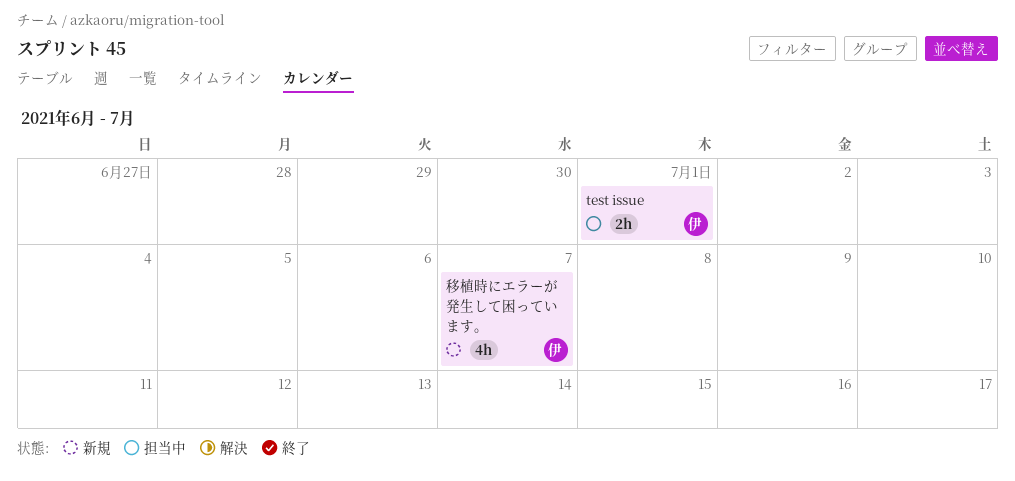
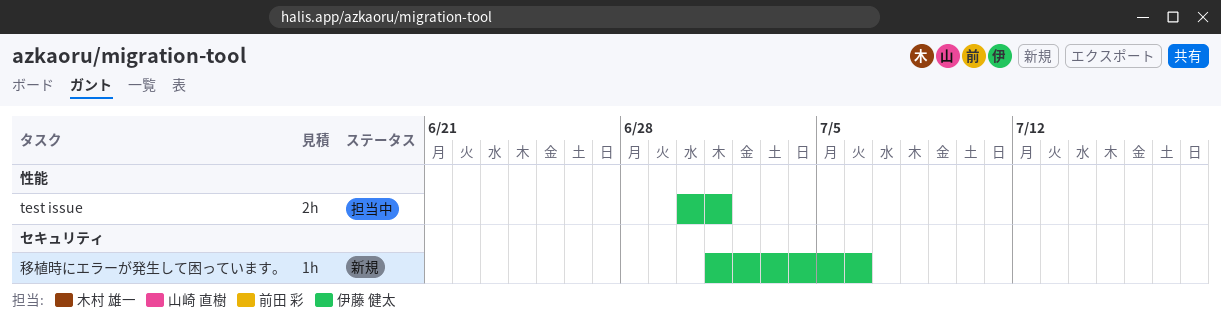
移植時にエラーが発生して困っています。, estimate: 4h -> 1h
移植時にエラーが発生して困っています。, due: Jul 7 -> Jul 6

